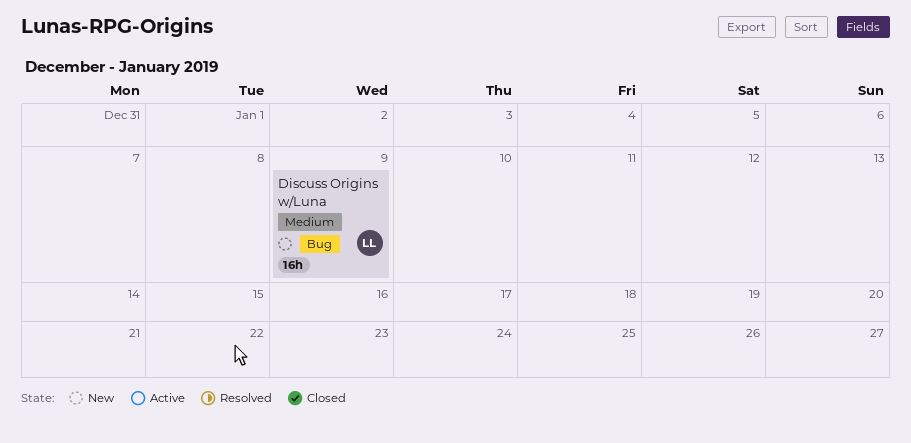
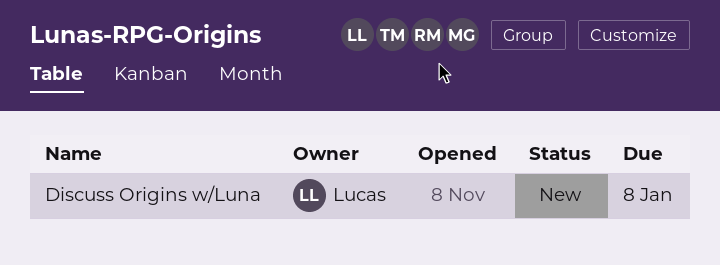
Discuss Origins w/Luna, due: Jan 9 -> Jan 8

